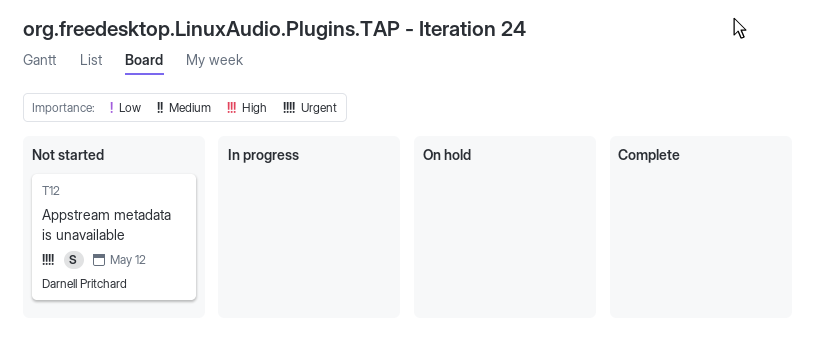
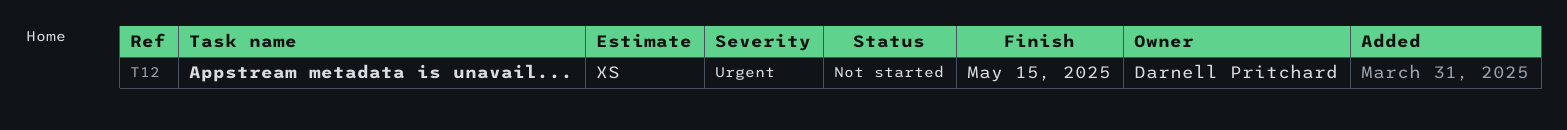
T12, estimate: S -> XS
T12, due: May 12 -> May 15

